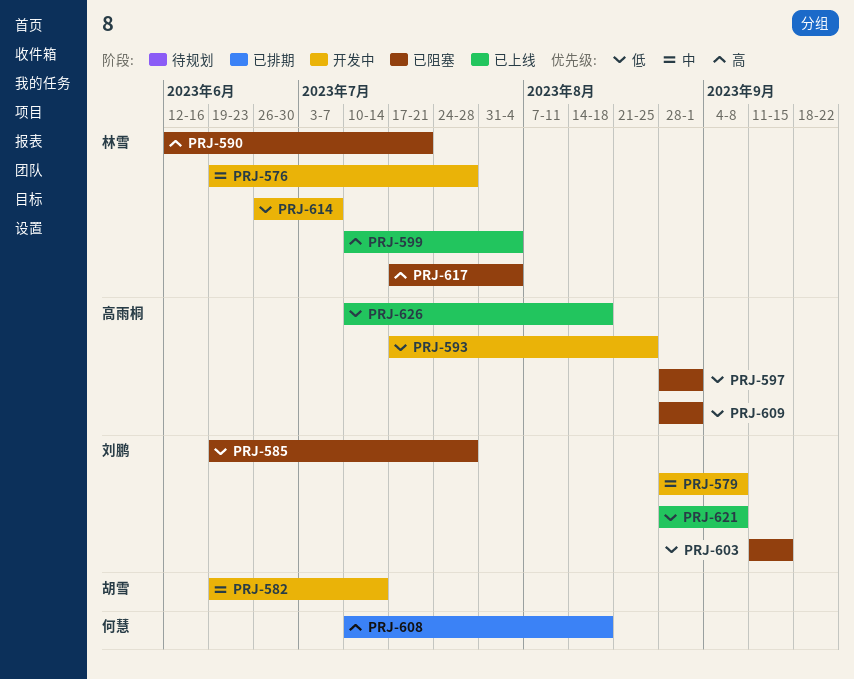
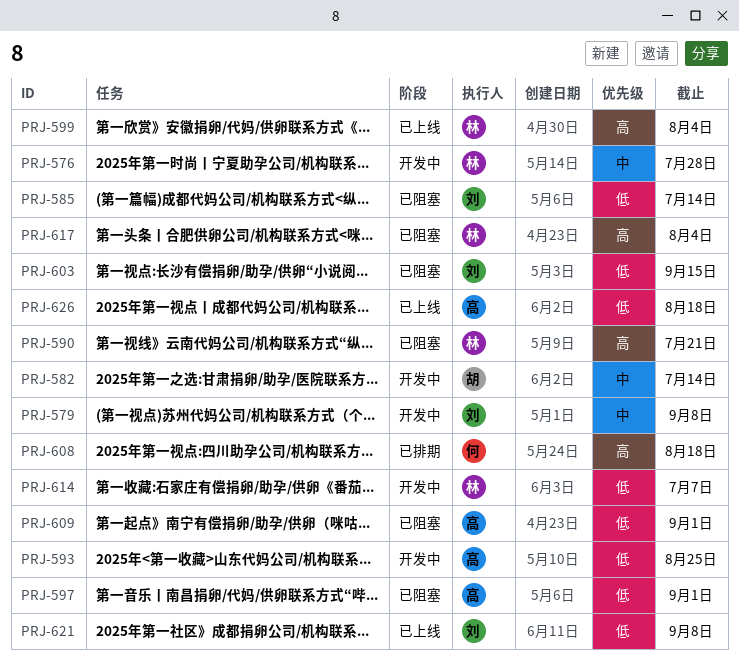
PRJ-585, due: Jul 28 -> Jul 14

